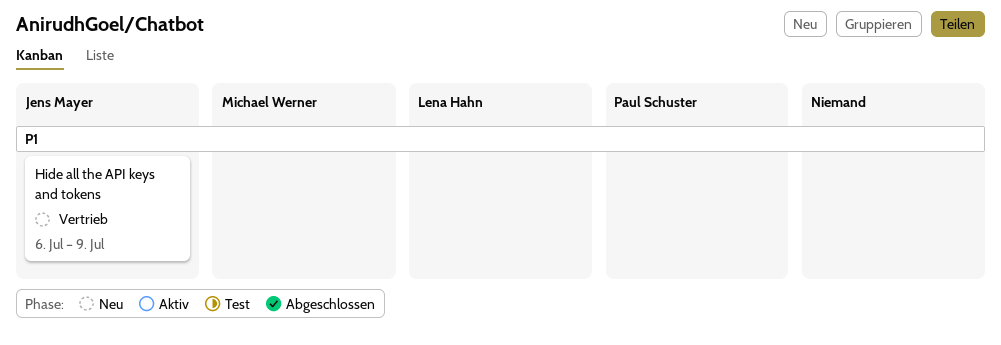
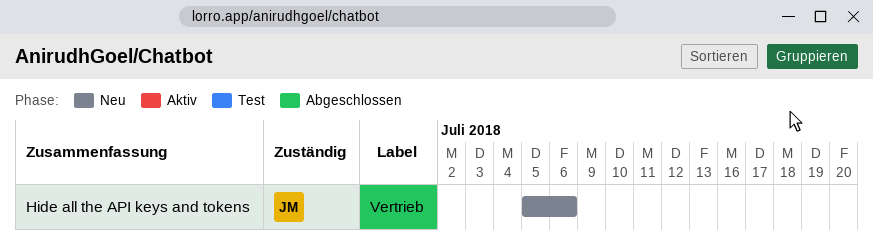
Hide all the API keys and tokens, start: Jul 6 -> Jul 5
Hide all the API keys and tokens, due: Jul 9 -> Jul 6

